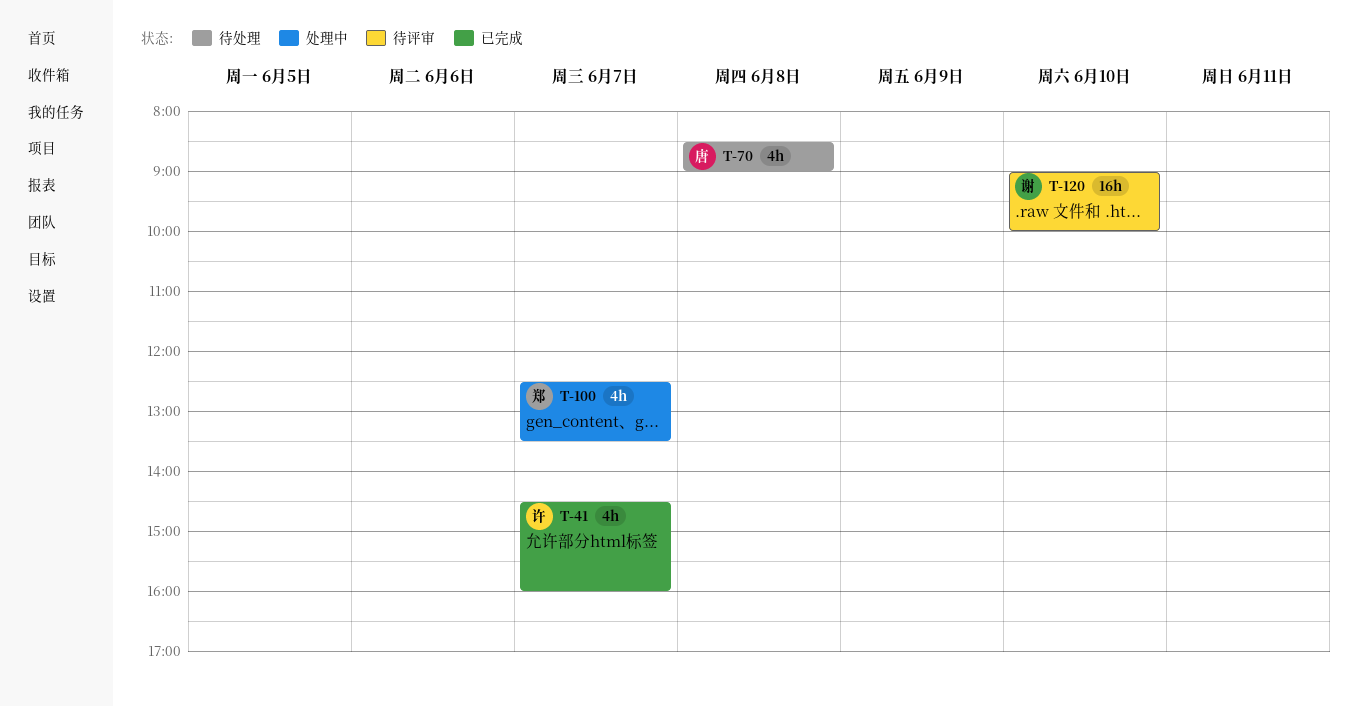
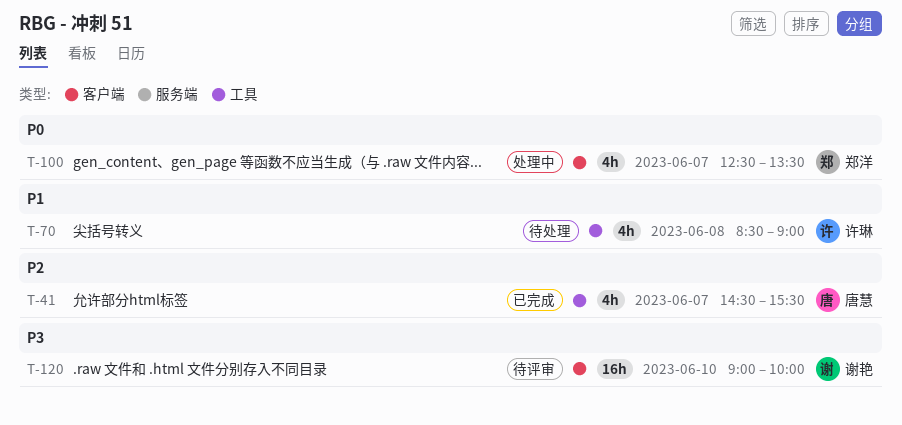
T-41, owner: 许琳 -> 唐慧
T-41, ends: 16:00 -> 15:30
T-70, owner: 唐慧 -> 许琳

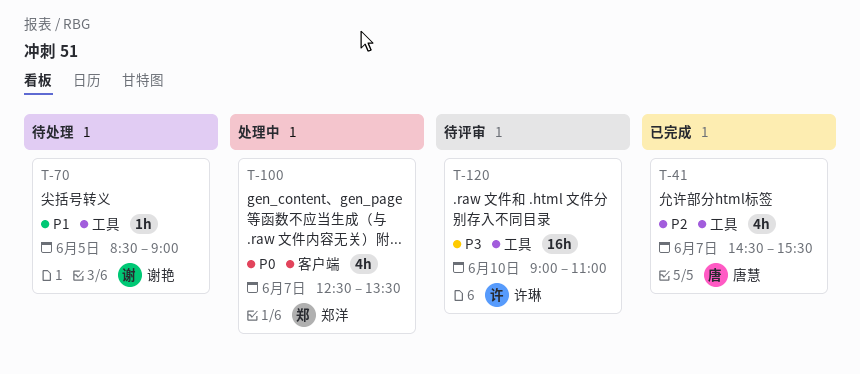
T-70, owner: 许琳 -> 谢艳
T-70, estimate: 4h -> 1h
T-70, day: Jun 8 -> Jun 5
T-120, owner: 谢艳 -> 许琳
T-120, label: 客户端 -> 工具
T-120, ends: 10:00 -> 11:00

